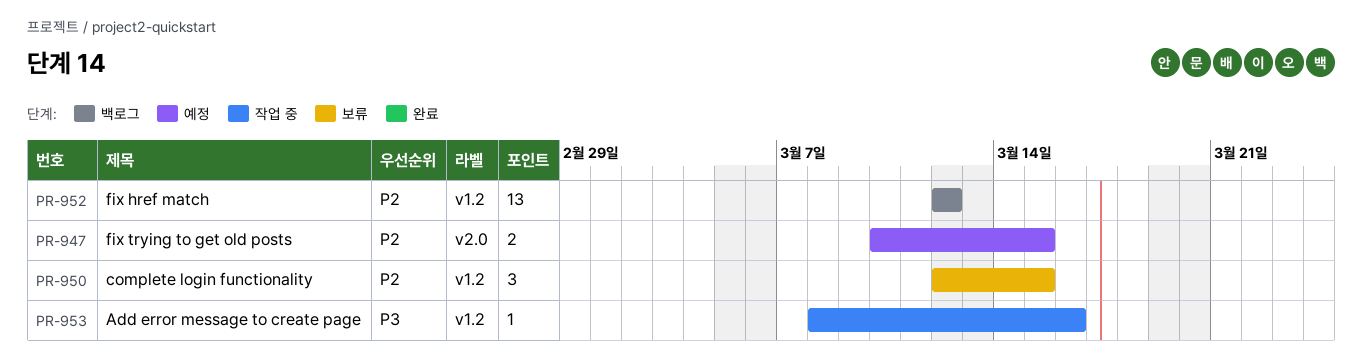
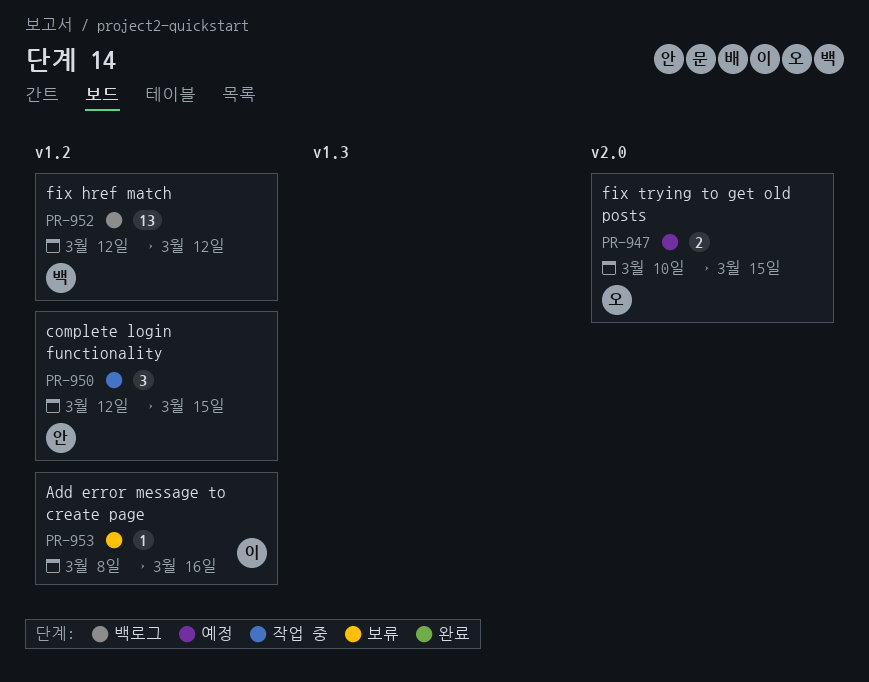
PR-950, status: 보류 -> 작업 중
PR-953, status: 작업 중 -> 보류

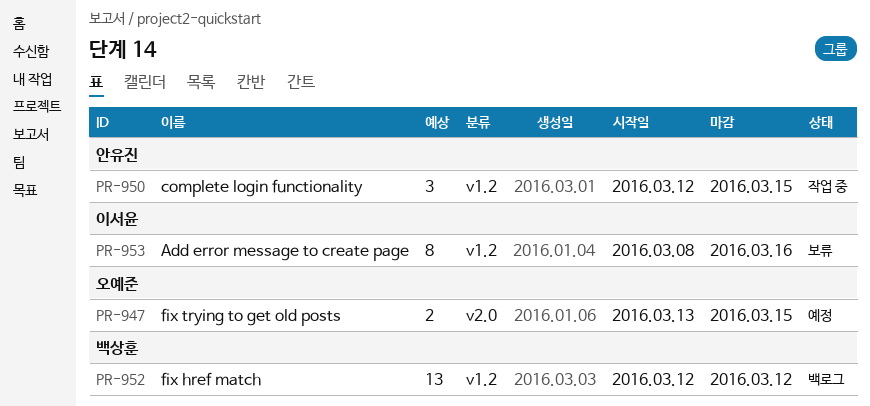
PR-947, start: Mar 10 -> Mar 13
PR-953, estimate: 1 -> 8

